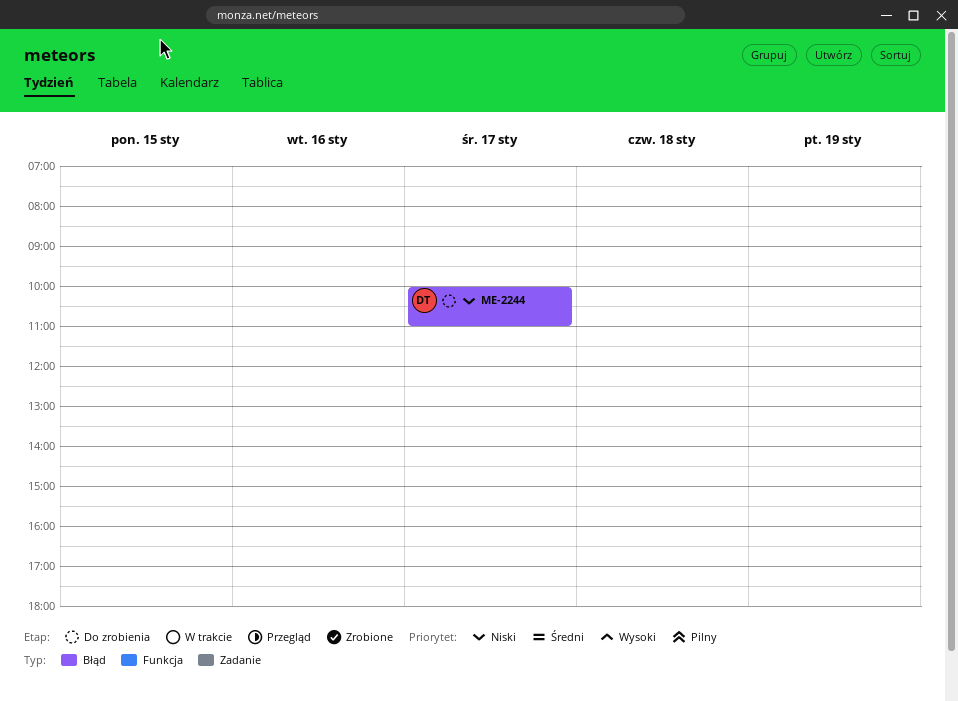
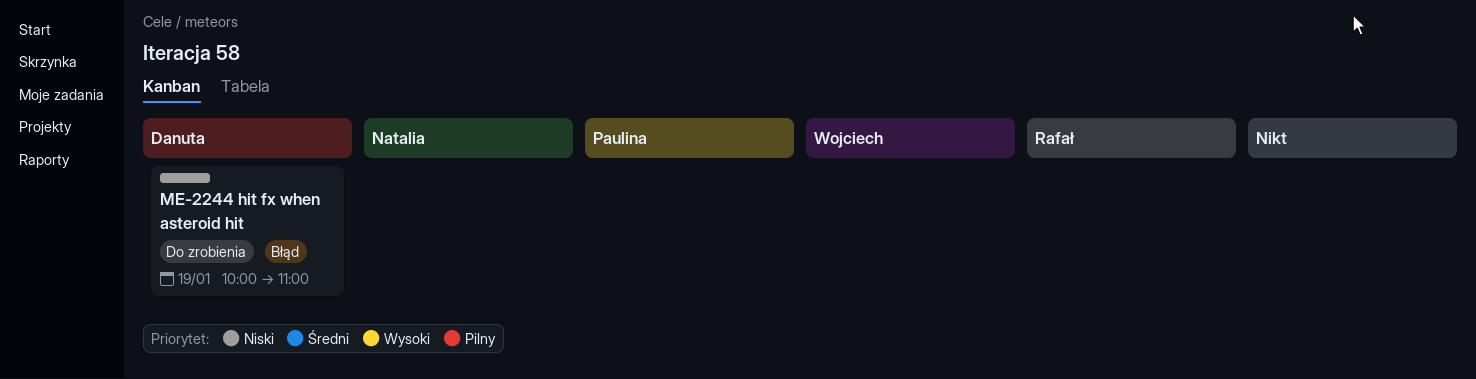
ME-2244, day: Jan 17 -> Jan 19

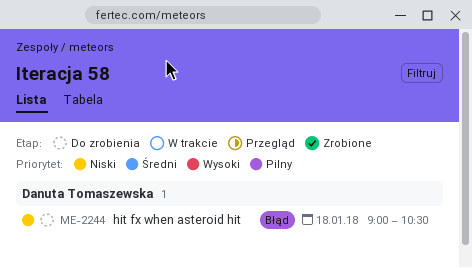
ME-2244, day: Jan 19 -> Jan 18
ME-2244, begins: 10:00 -> 09:00
ME-2244, ends: 11:00 -> 10:30

